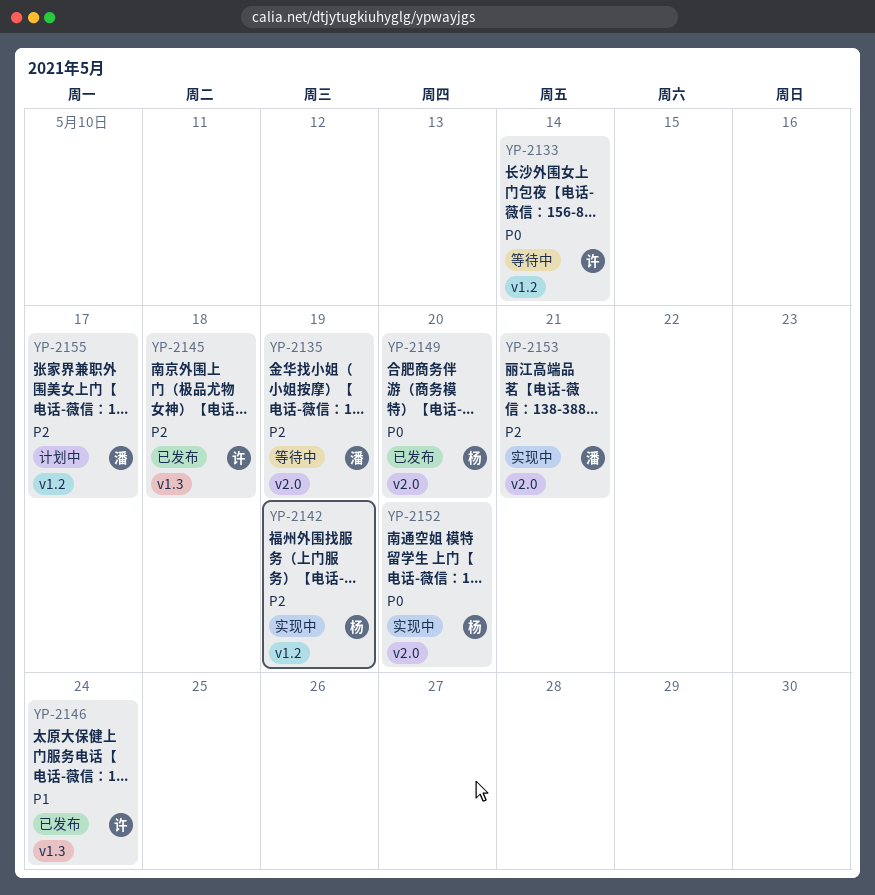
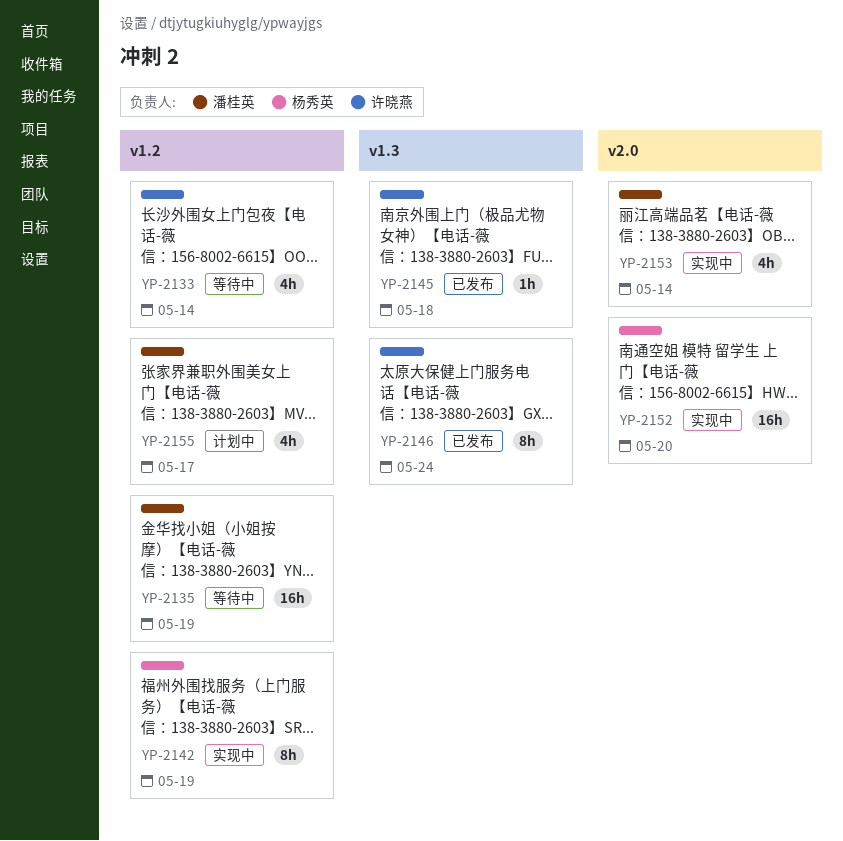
YP-2135, label: v2.0 -> v1.2
YP-2149: present -> none
YP-2153, due: May 21 -> May 14

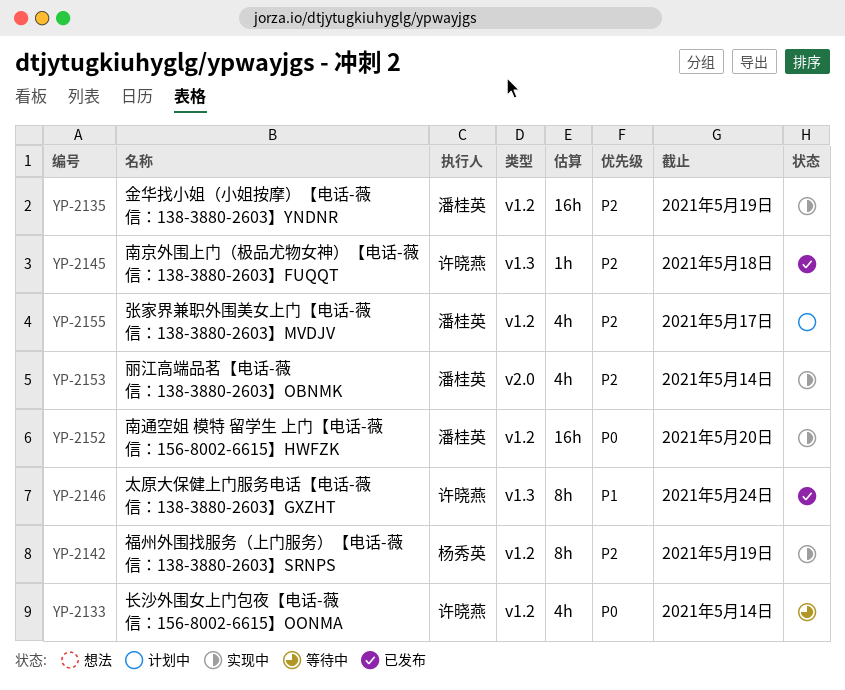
YP-2135, status: 等待中 -> 实现中
YP-2152, owner: 杨秀英 -> 潘桂英
YP-2152, label: v2.0 -> v1.2

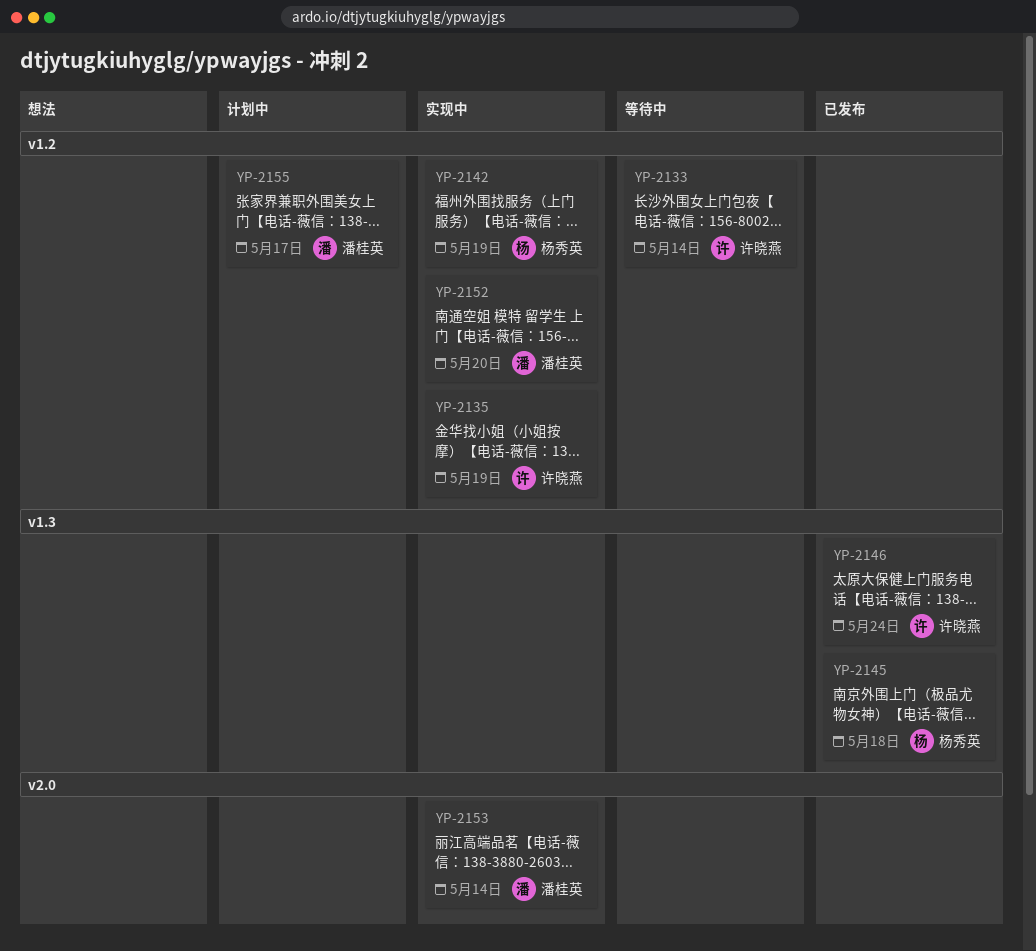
YP-2135, owner: 潘桂英 -> 许晓燕
YP-2145, owner: 许晓燕 -> 杨秀英

